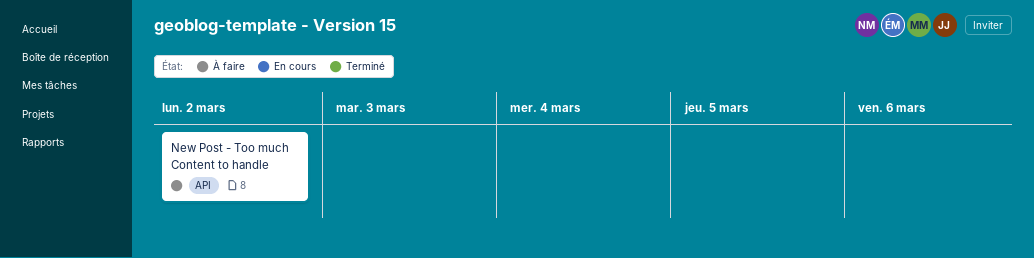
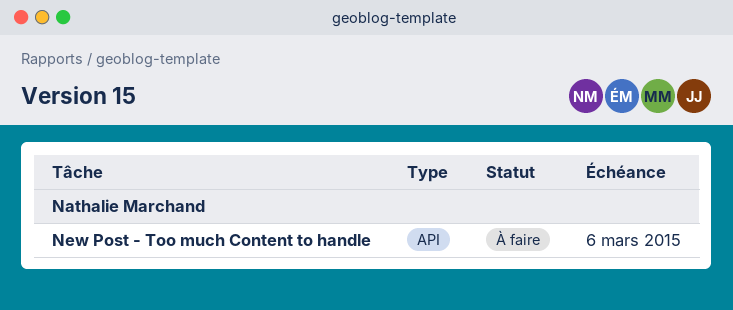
New Post - Too much Content to handle, due: Mar 2 -> Mar 6

